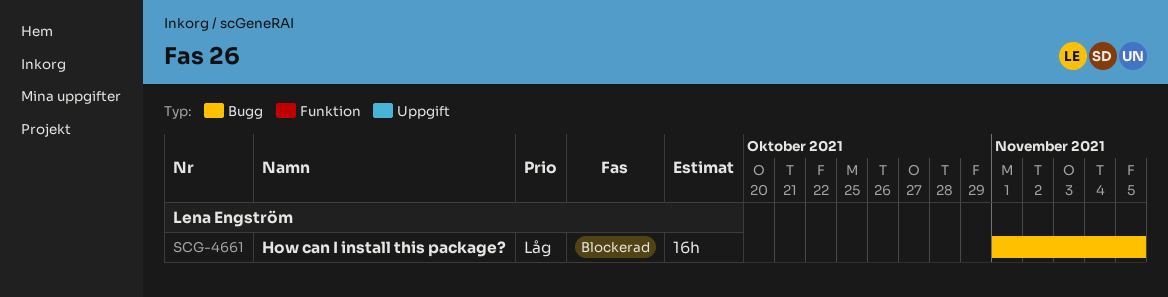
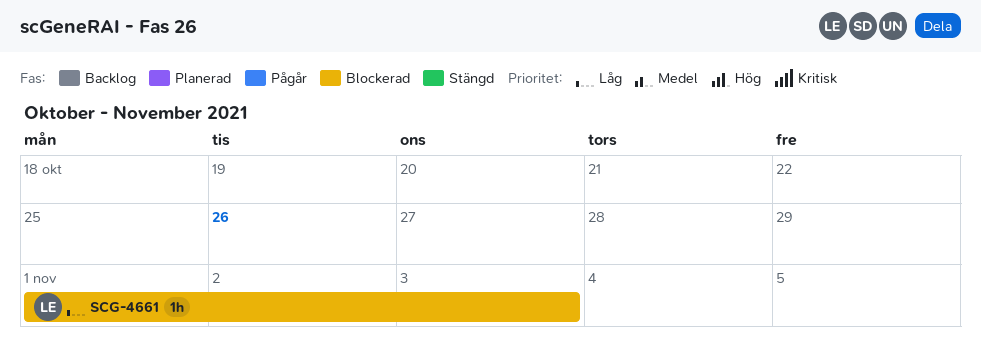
SCG-4661, estimate: 16h -> 1h
SCG-4661, due: Nov 5 -> Nov 3

